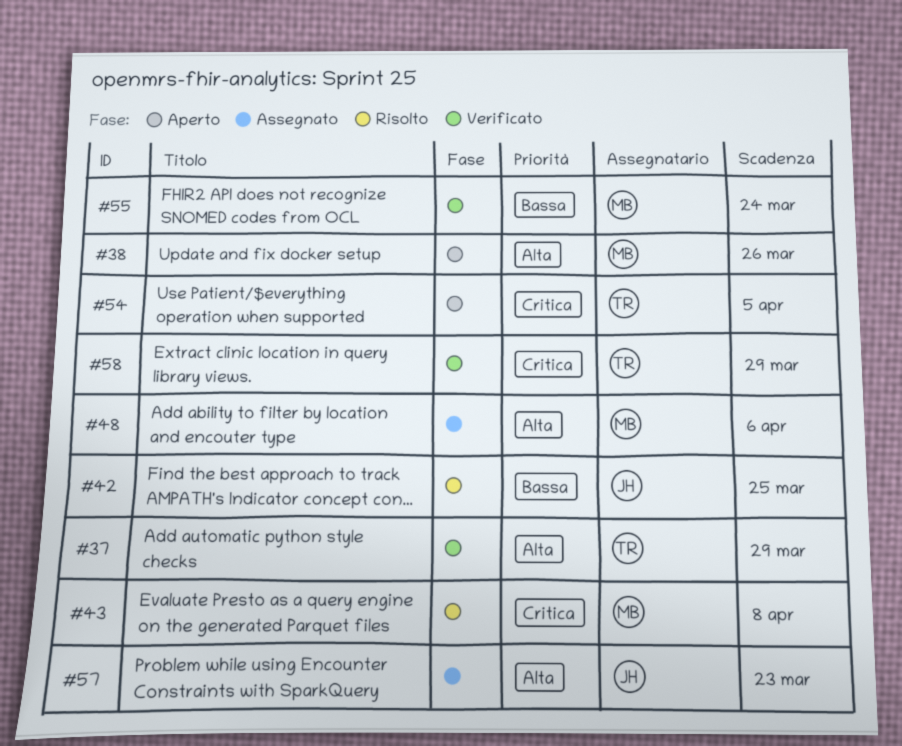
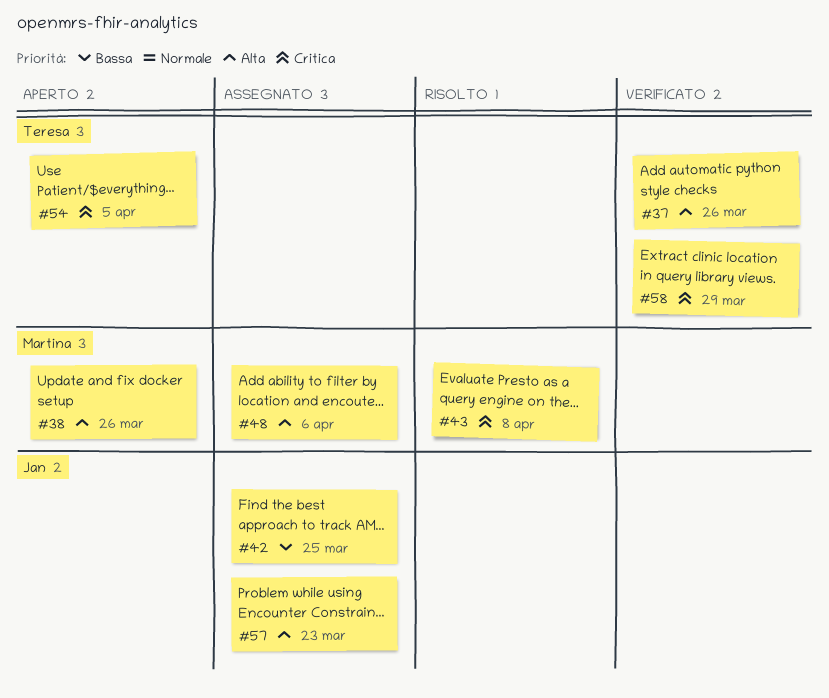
#37, due: Mar 29 -> Mar 26
#42, status: Risolto -> Assegnato
#55: present -> none

